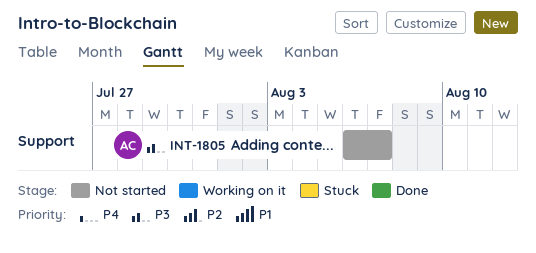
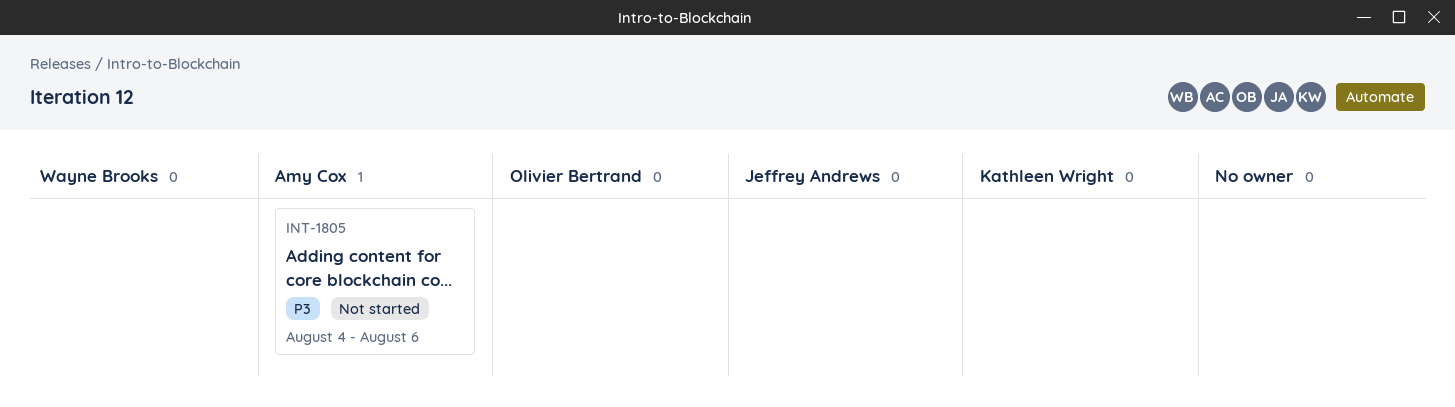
INT-1805, start: Aug 6 -> Aug 4
INT-1805, due: Aug 7 -> Aug 6

